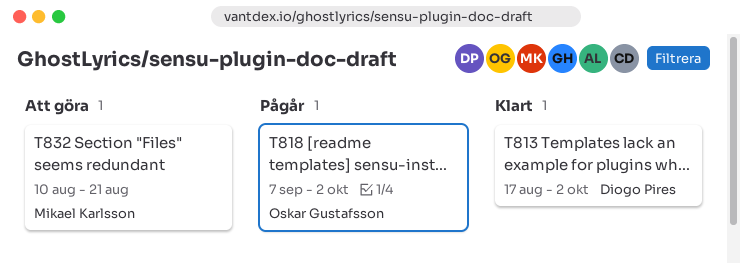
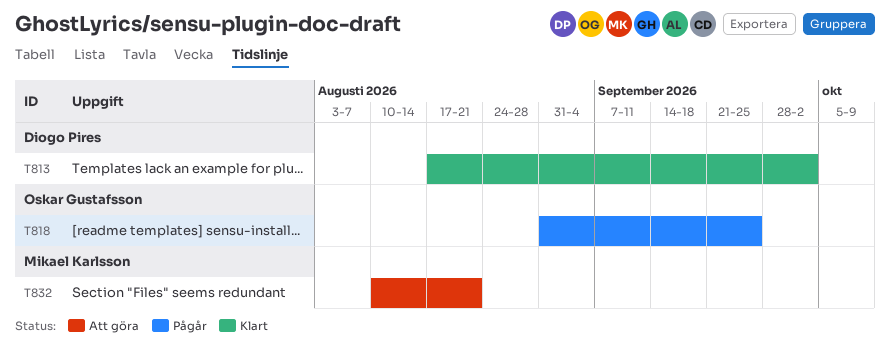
T818, start: Sep 7 -> Aug 31
T818, due: Oct 2 -> Sep 25

